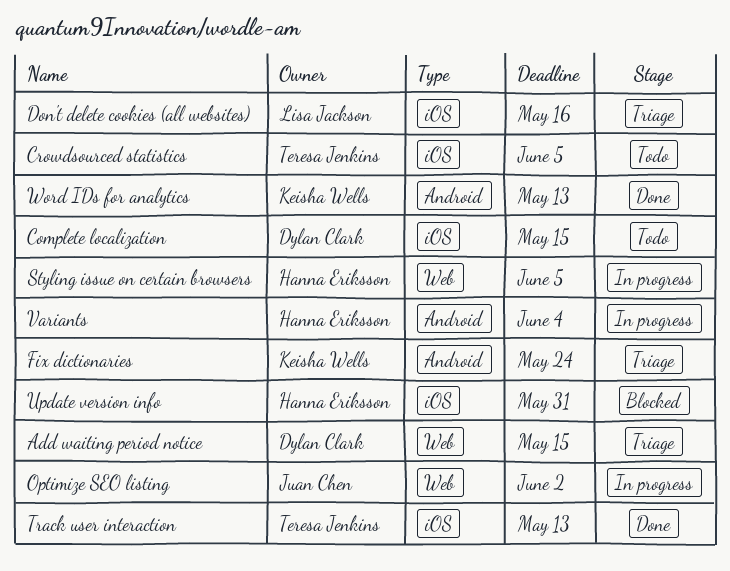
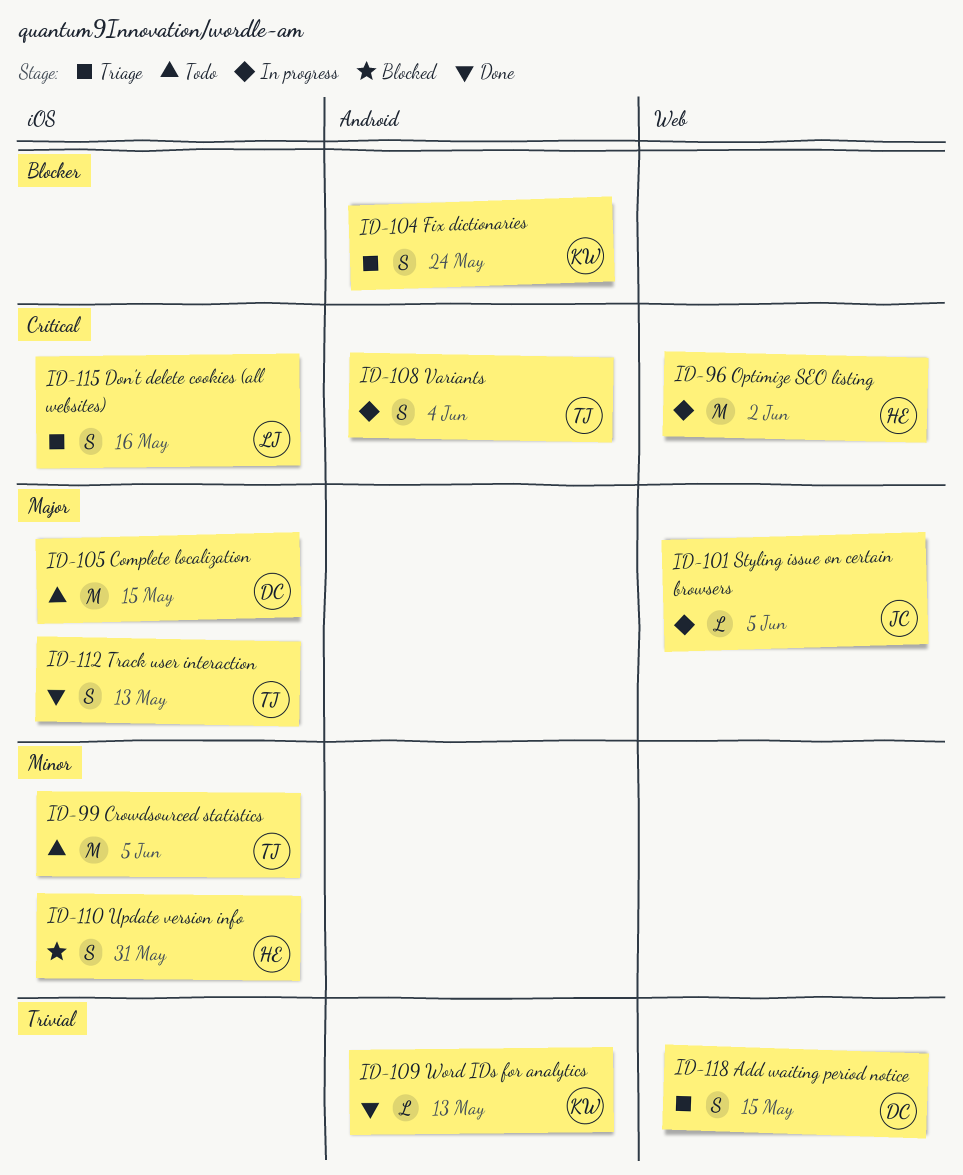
Optimize SEO listing, owner: Juan Chen -> Hanna Eriksson
Styling issue on certain browsers, owner: Hanna Eriksson -> Juan Chen
Variants, owner: Hanna Eriksson -> Teresa Jenkins

